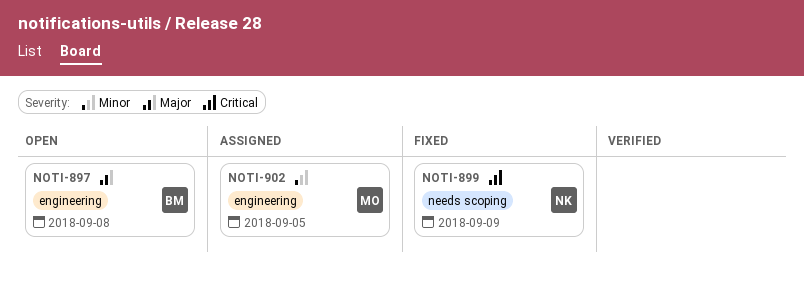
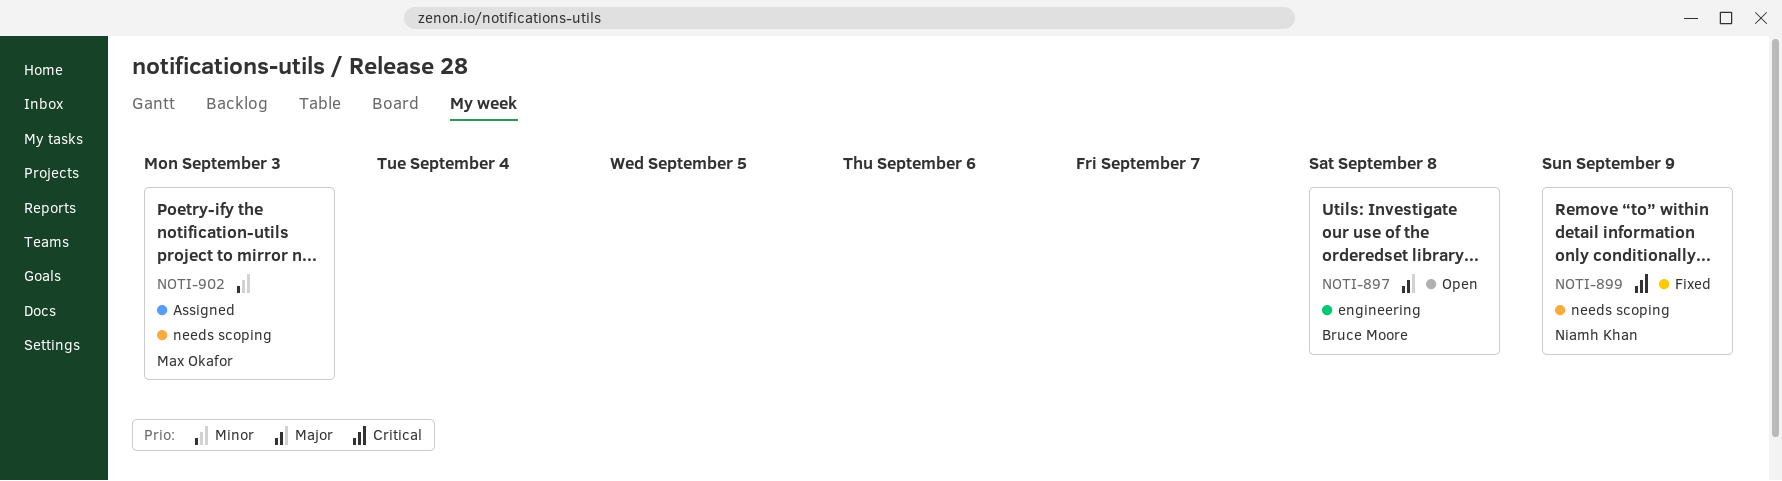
NOTI-902, label: engineering -> needs scoping
NOTI-902, due: Sep 5 -> Sep 3

